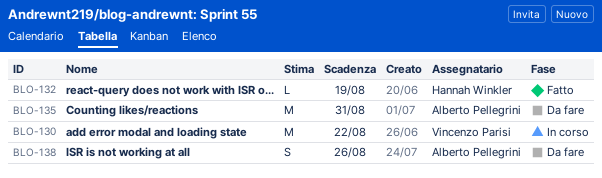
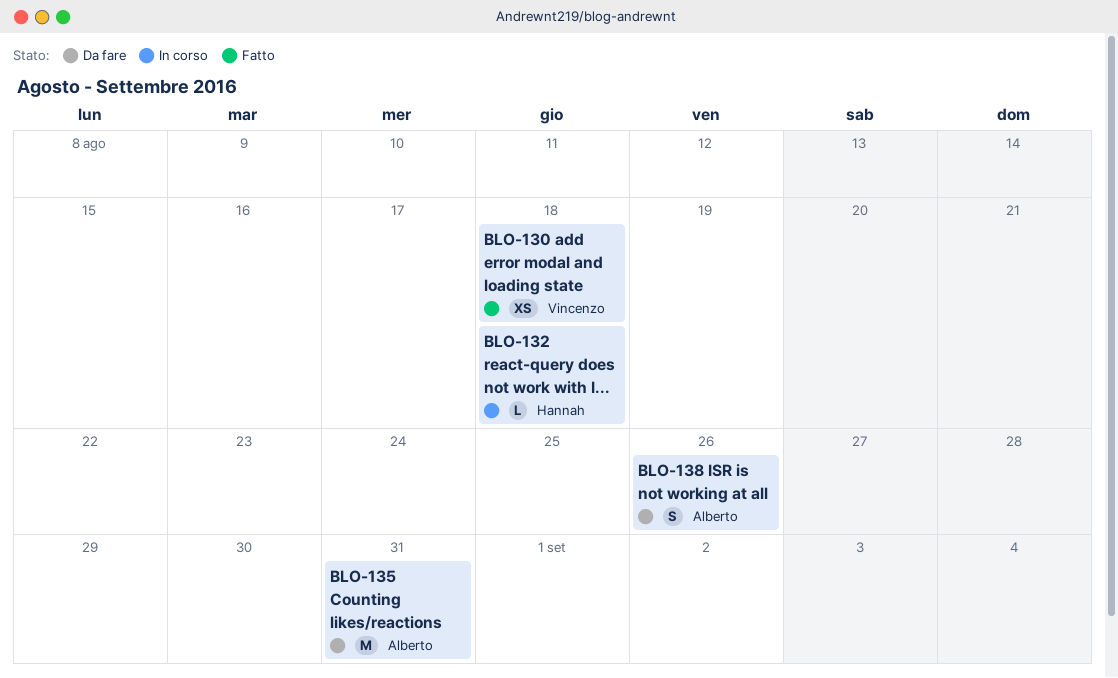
BLO-130, status: In corso -> Fatto
BLO-130, estimate: M -> XS
BLO-130, due: Aug 22 -> Aug 18
BLO-132, status: Fatto -> In corso
BLO-132, due: Aug 19 -> Aug 18

